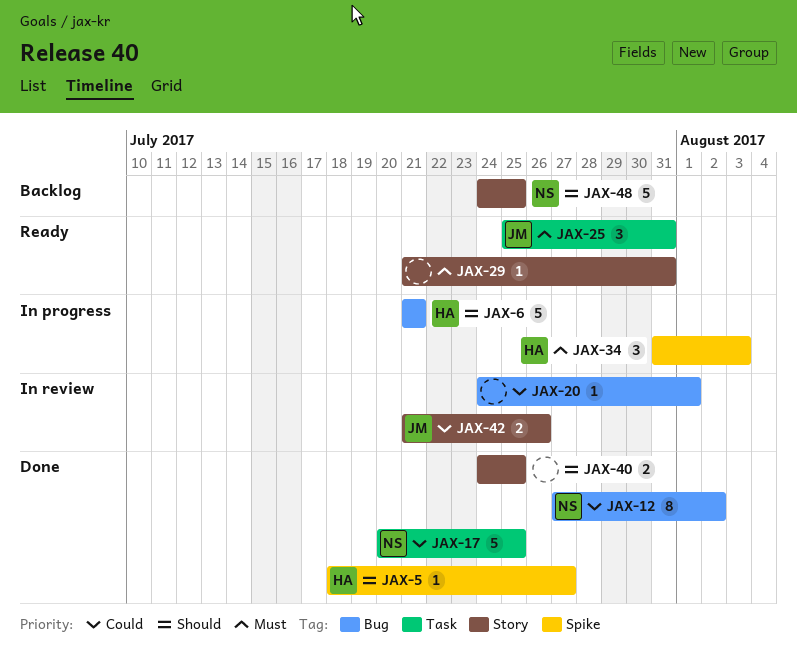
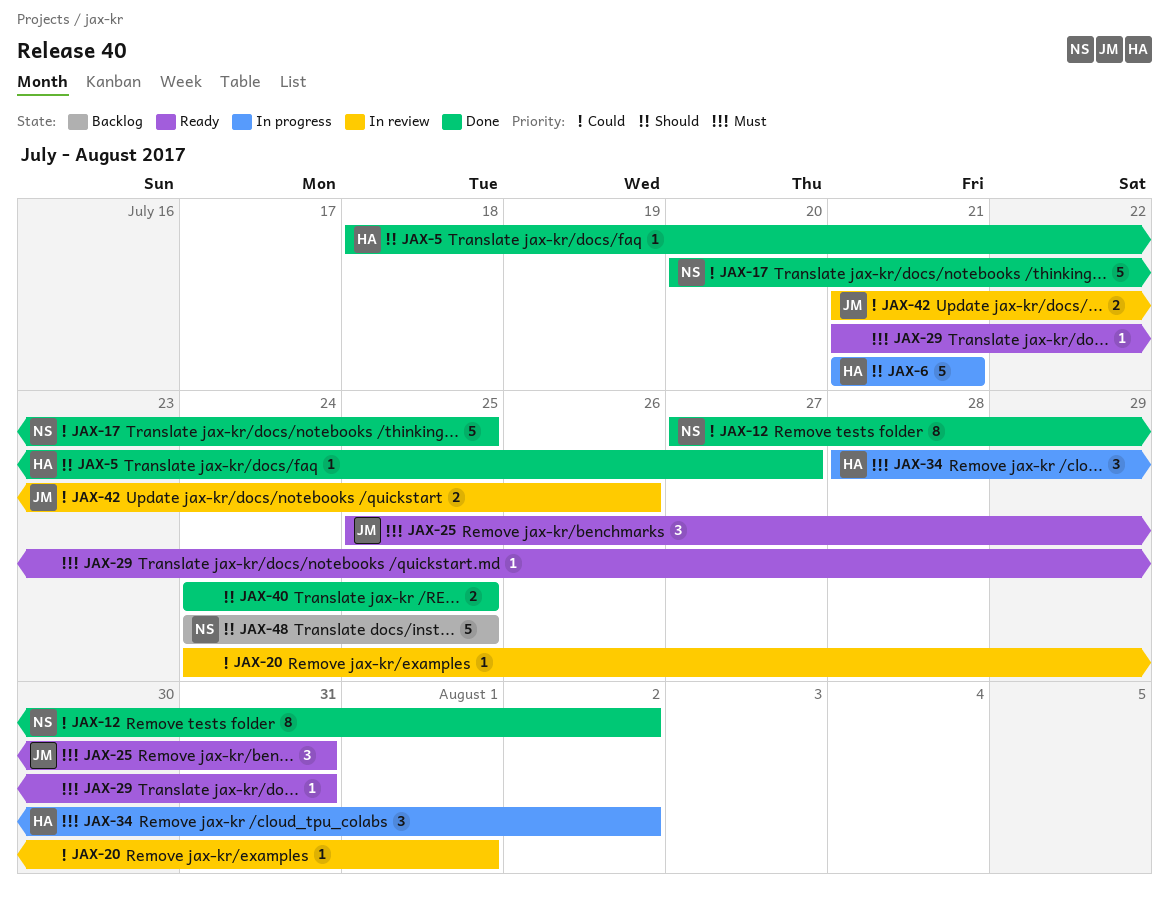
JAX-34, start: Jul 31 -> Jul 28
JAX-34, due: Aug 3 -> Aug 2

